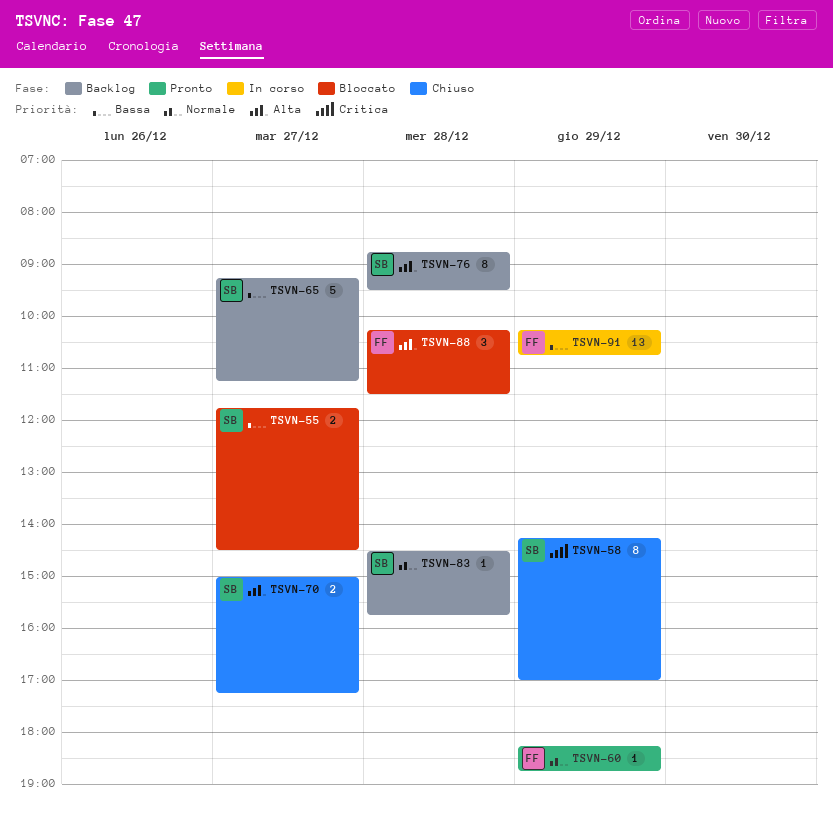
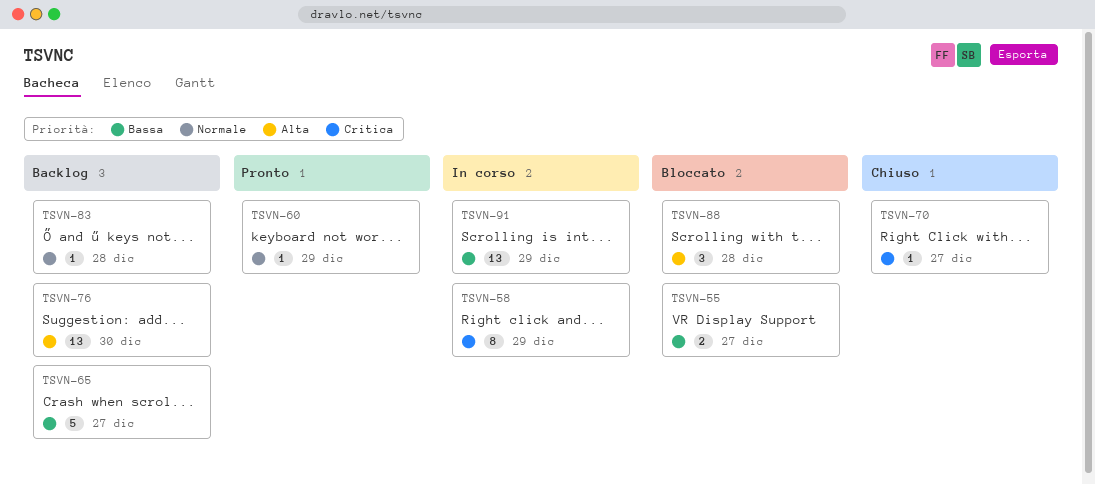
TSVN-58, status: Chiuso -> In corso
TSVN-70, priority: Alta -> Critica
TSVN-70, estimate: 2 -> 1
TSVN-76, estimate: 8 -> 13
TSVN-76, day: Dec 28 -> Dec 30

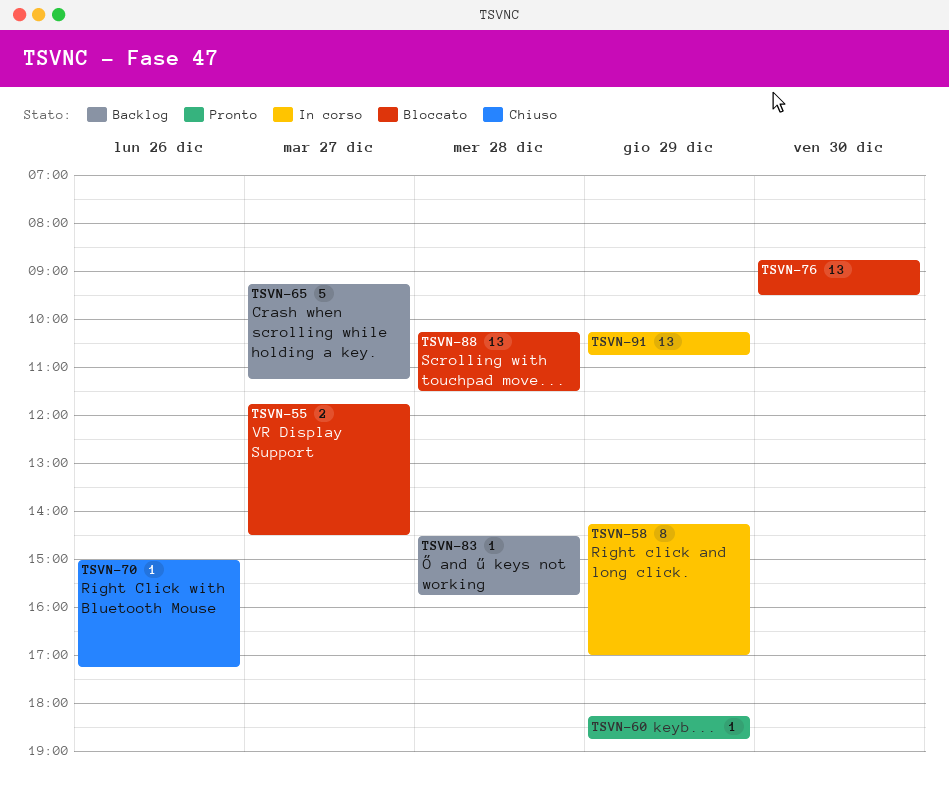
TSVN-70, day: Dec 27 -> Dec 26
TSVN-76, status: Backlog -> Bloccato
TSVN-88, estimate: 3 -> 13

